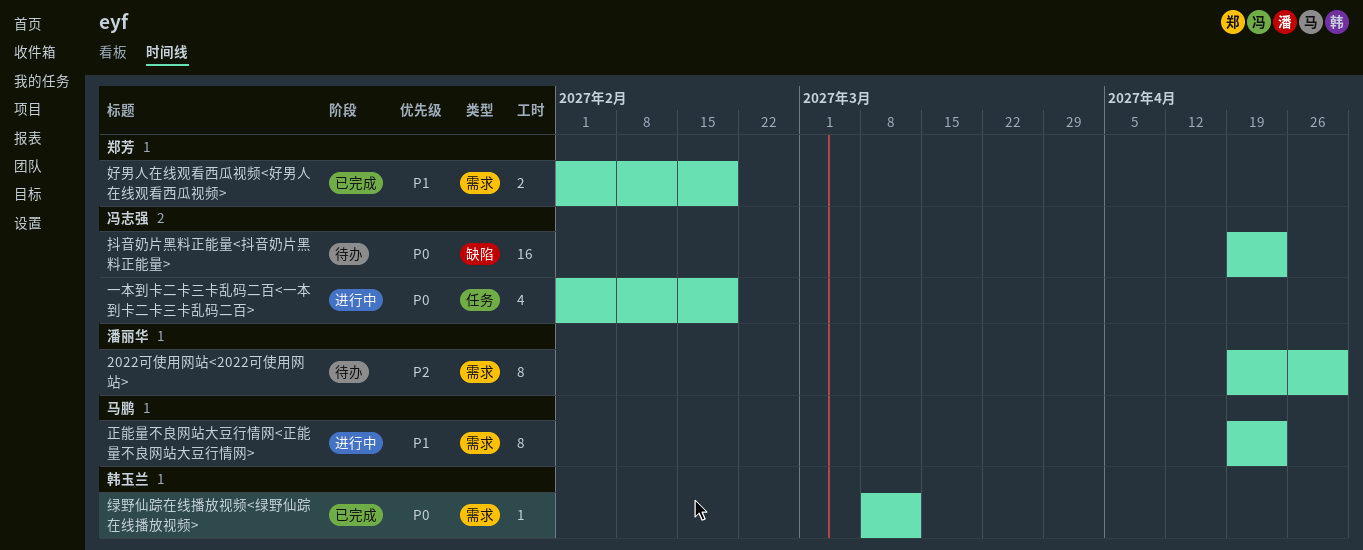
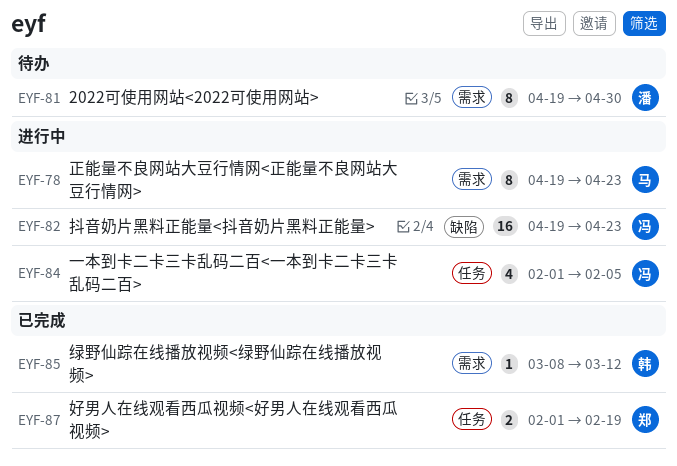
一本到卡二卡三卡乱码二百<一本到卡二卡三卡乱码二百>, due: Feb 19 -> Feb 5
好男人在线观看西瓜视频<好男人在线观看西瓜视频>, label: 需求 -> 任务
抖音奶片黑料正能量<抖音奶片黑料正能量>, status: 待办 -> 进行中

